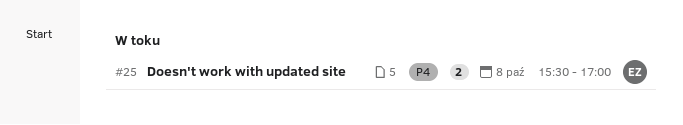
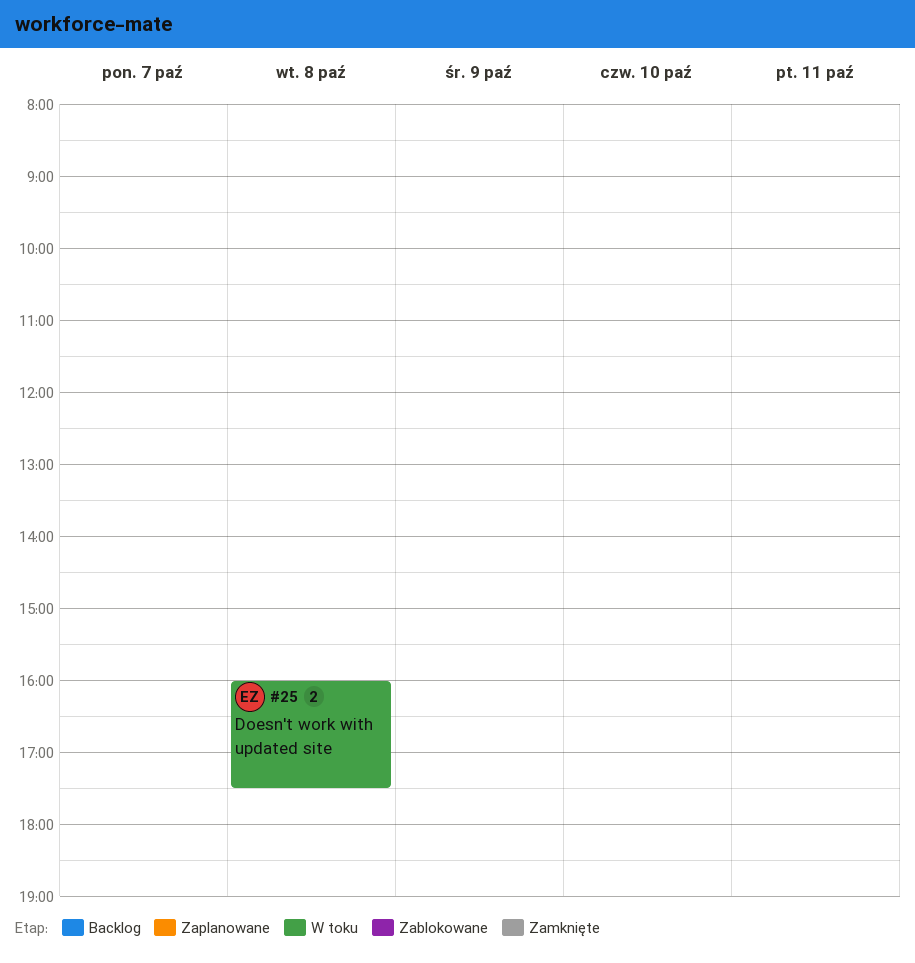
#25, begins: 15:30 -> 16:00
#25, ends: 17:00 -> 17:30

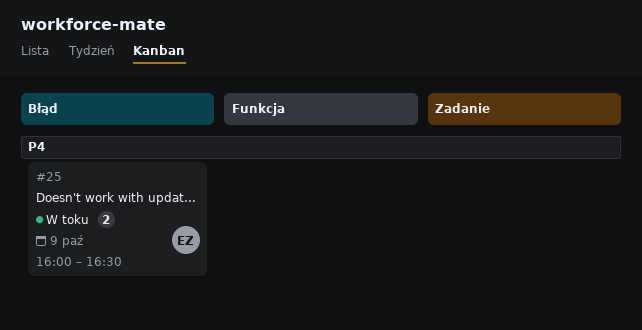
#25, day: Oct 8 -> Oct 9
#25, ends: 17:30 -> 16:30

